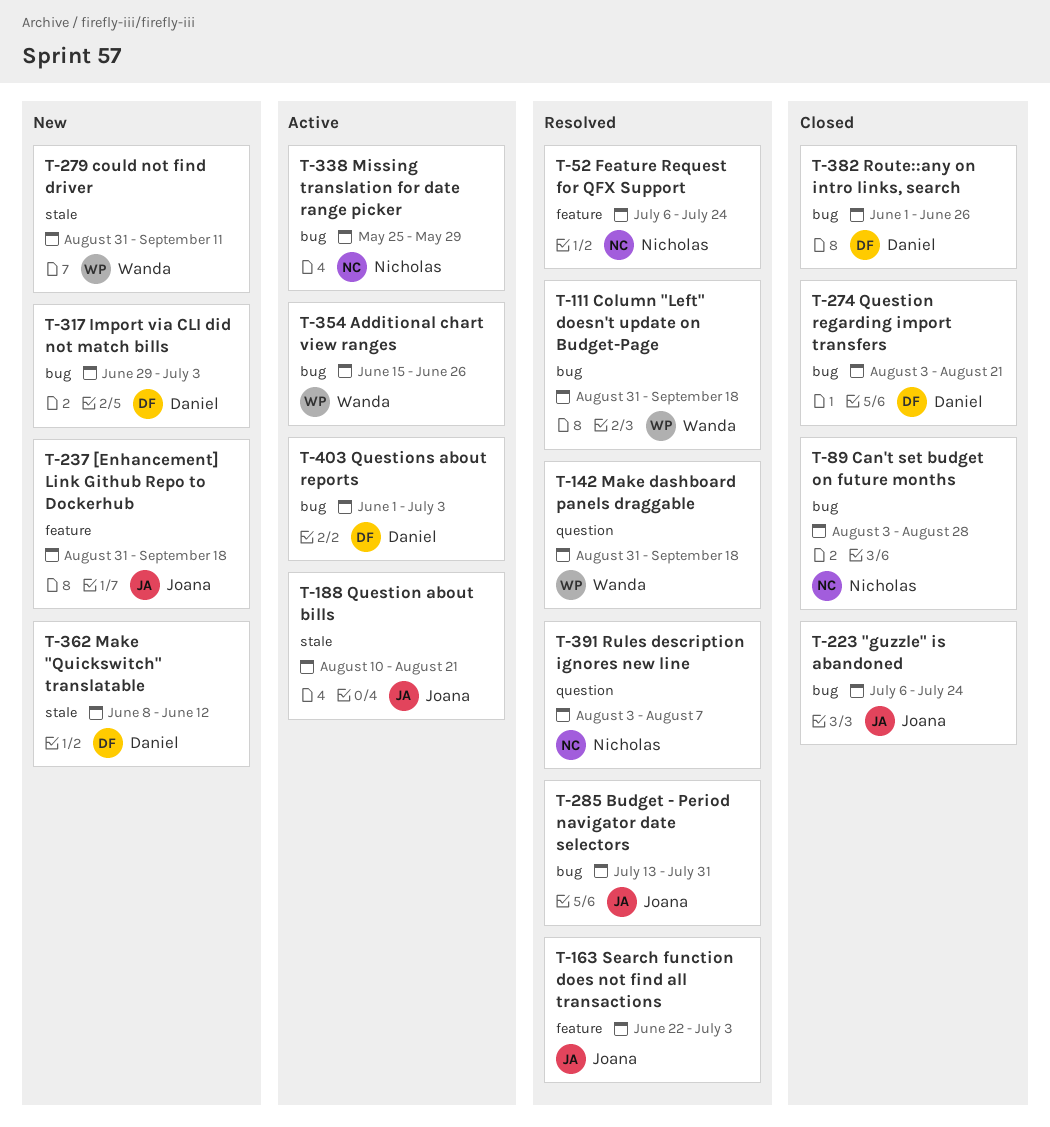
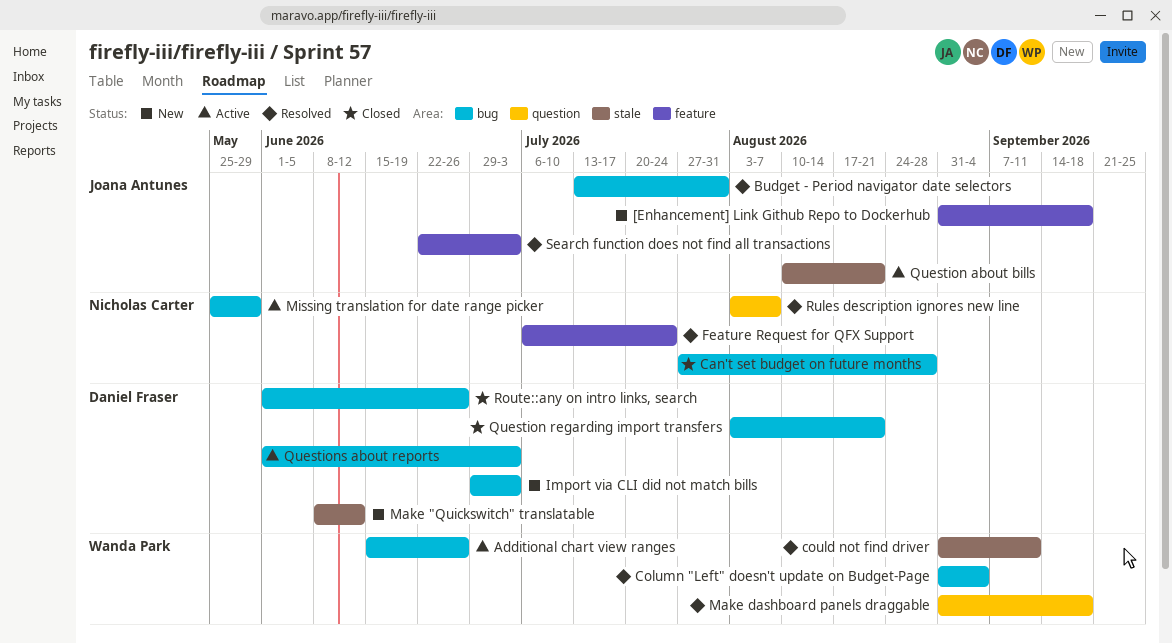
"guzzle" is abandoned: present -> none
Can't set budget on future months, start: Aug 3 -> Jul 27
Column "Left" doesn't update on Budget-Page, due: Sep 18 -> Sep 4
could not find driver, status: New -> Resolved

